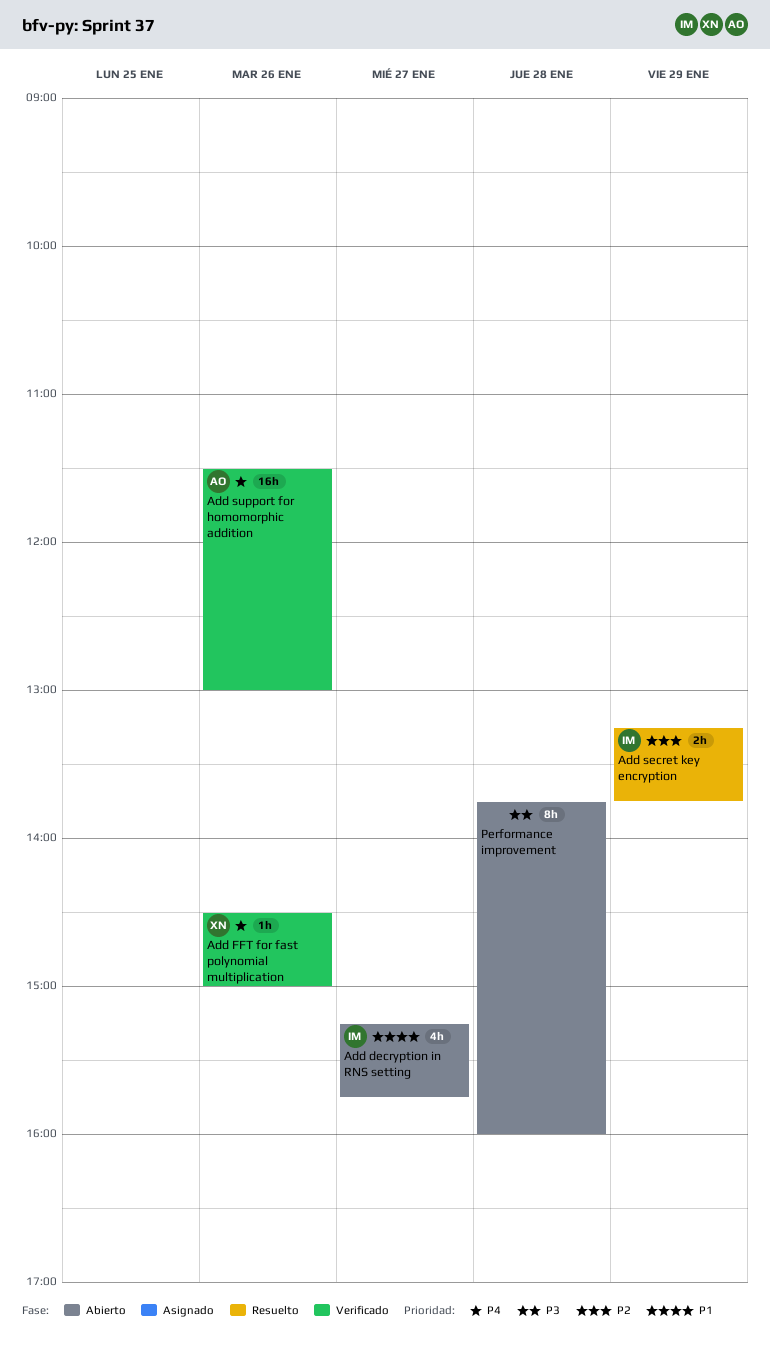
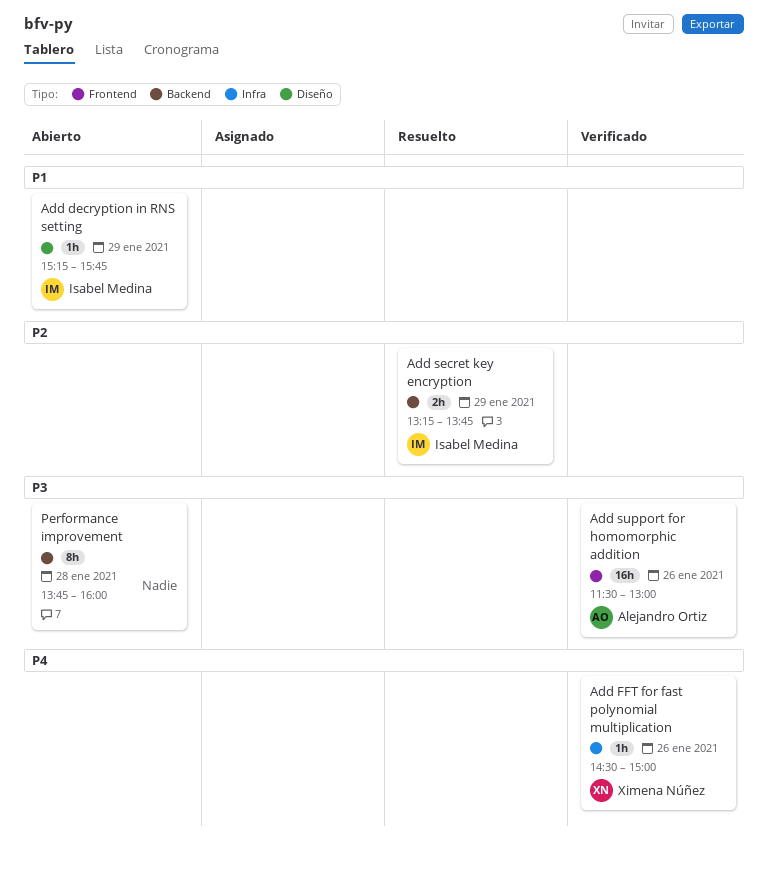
Add decryption in RNS setting, estimate: 4h -> 1h
Add decryption in RNS setting, day: Jan 27 -> Jan 29
Add support for homomorphic addition, priority: P4 -> P3

